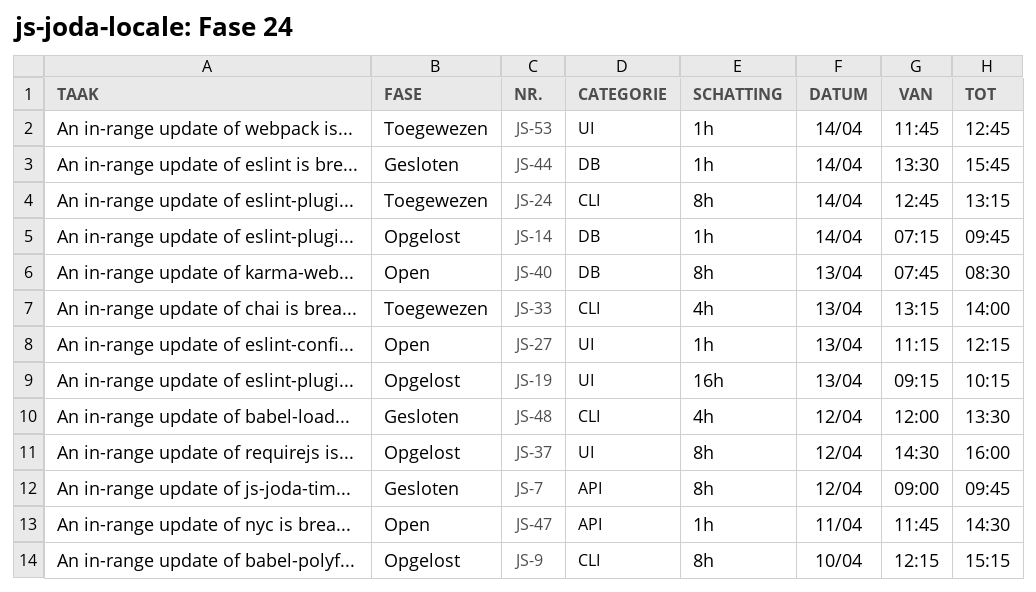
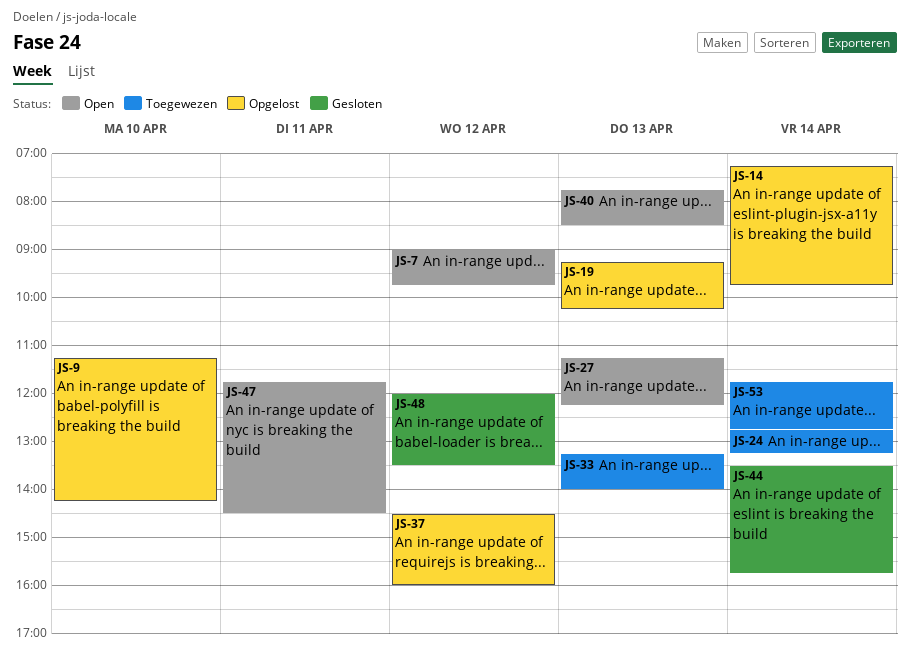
JS-7, status: Gesloten -> Open
JS-9, begins: 12:15 -> 11:15
JS-9, ends: 15:15 -> 14:15

